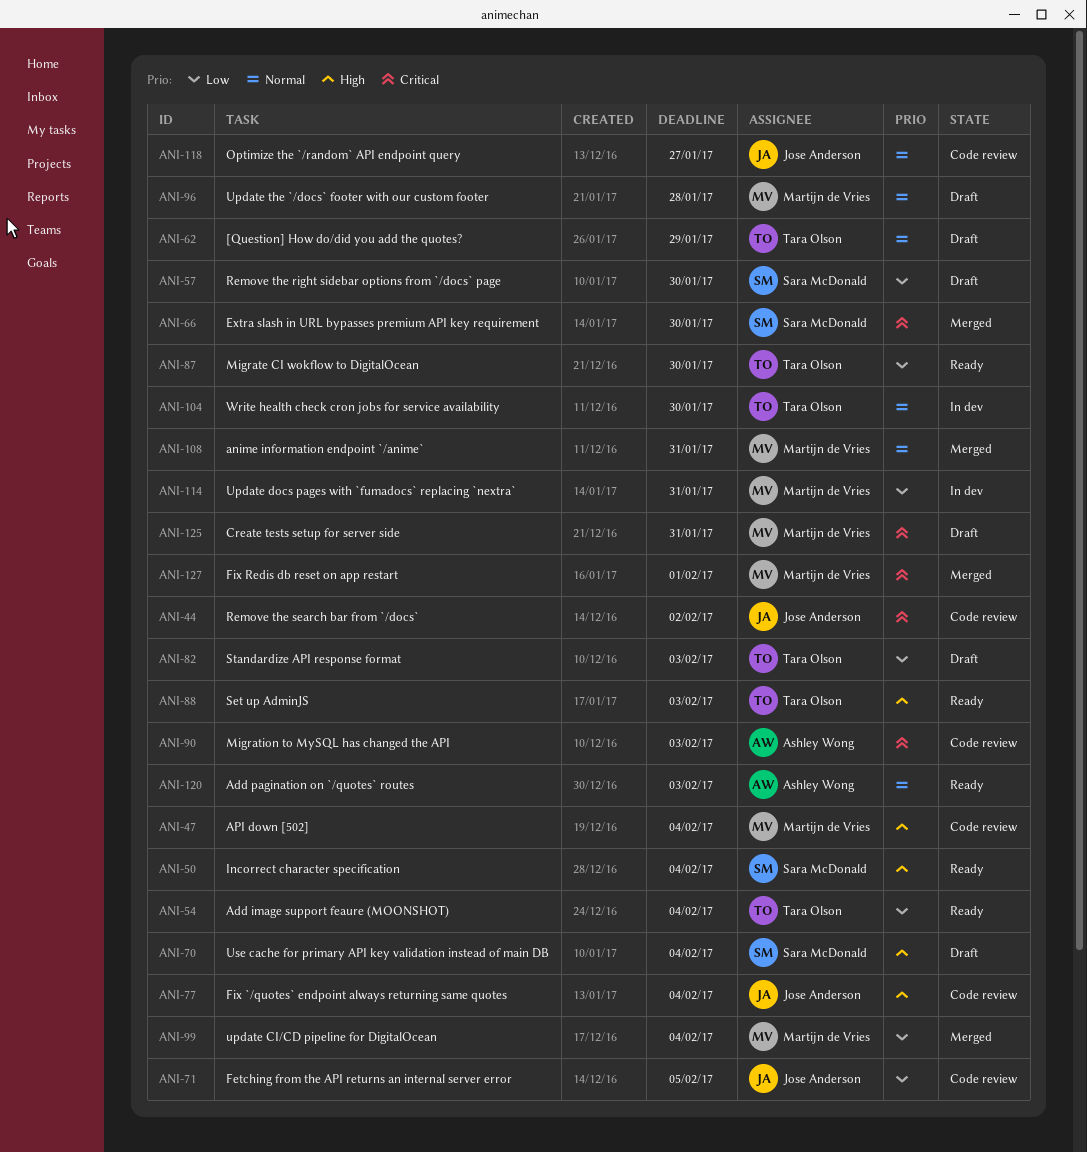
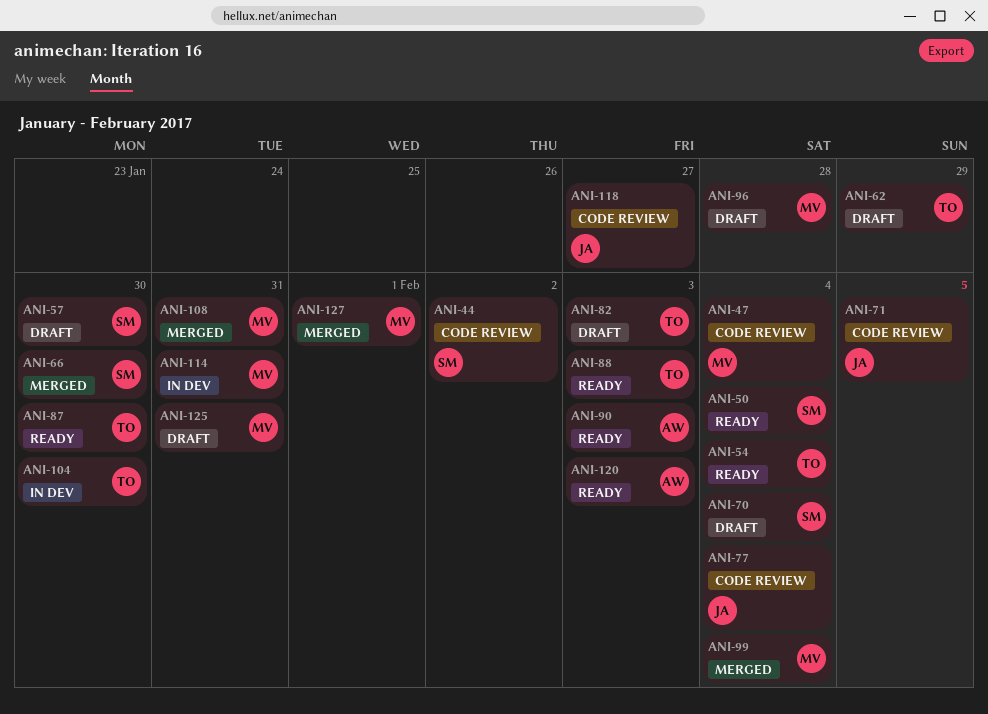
ANI-44, owner: Jose Anderson -> Sara McDonald
ANI-90, status: Code review -> Ready

